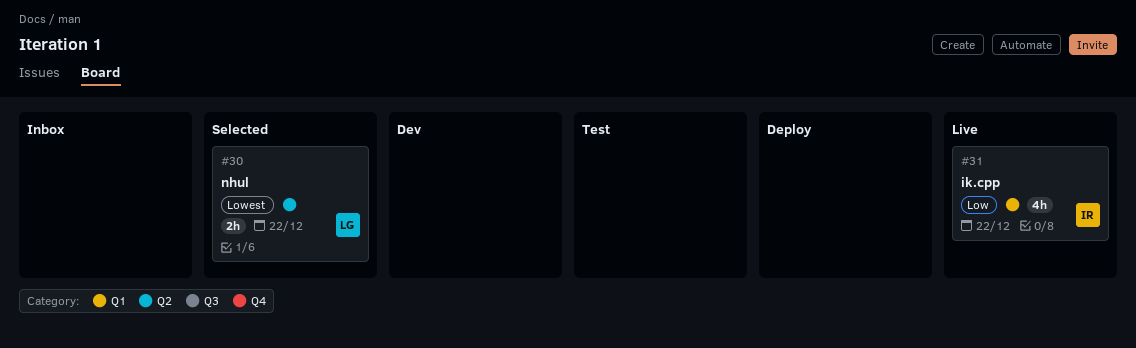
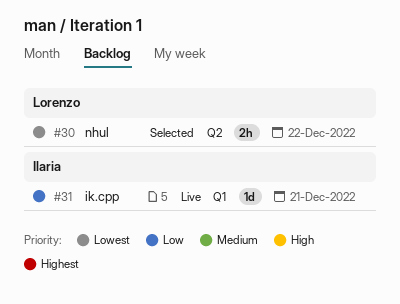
#31, estimate: 4h -> 1d
#31, due: Dec 22 -> Dec 21

